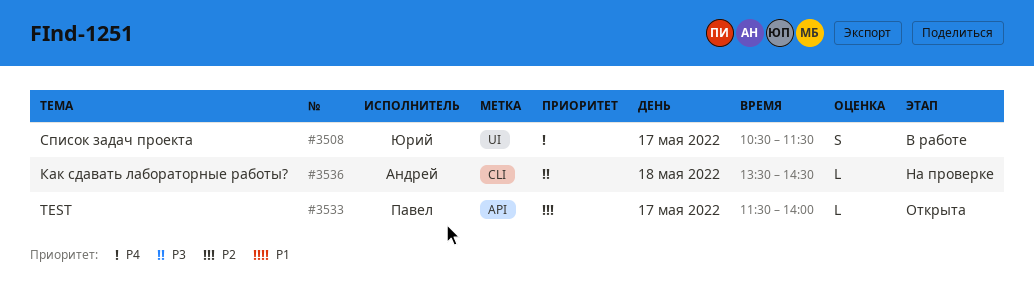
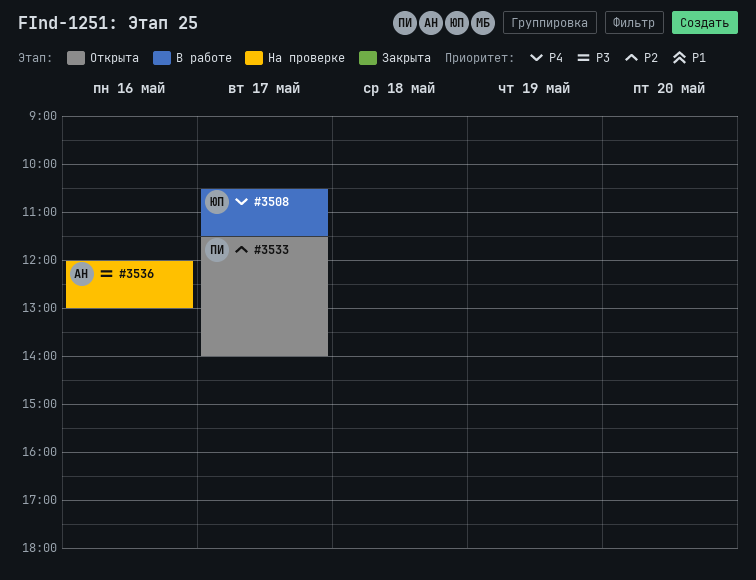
#3536, day: May 18 -> May 16
#3536, begins: 13:30 -> 12:00
#3536, ends: 14:30 -> 13:00

